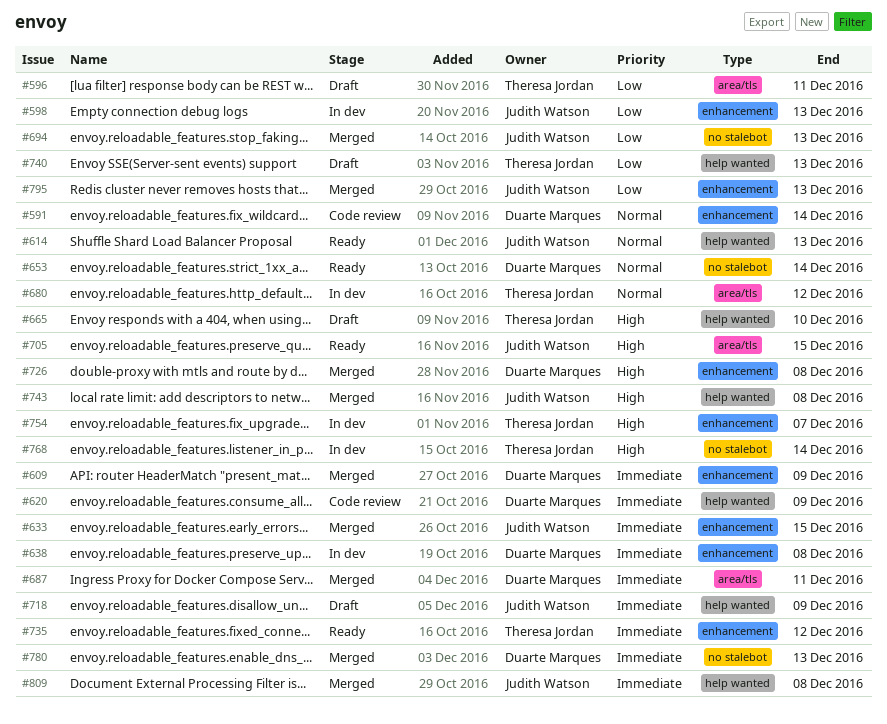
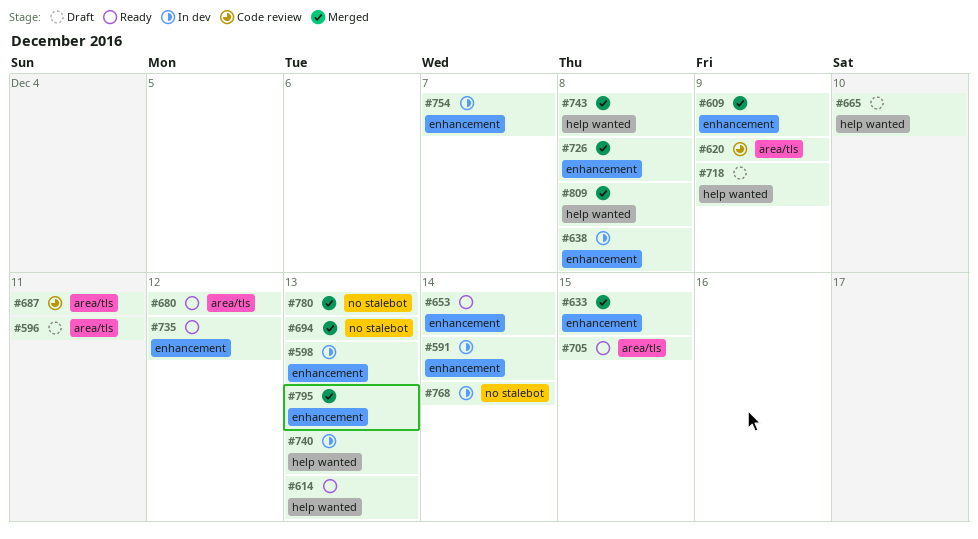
#591, status: Code review -> In dev
#620, label: help wanted -> area/tls
#653, label: no stalebot -> enhancement
#680, status: In dev -> Ready
#687, status: Merged -> Code review
#740, status: Draft -> In dev

